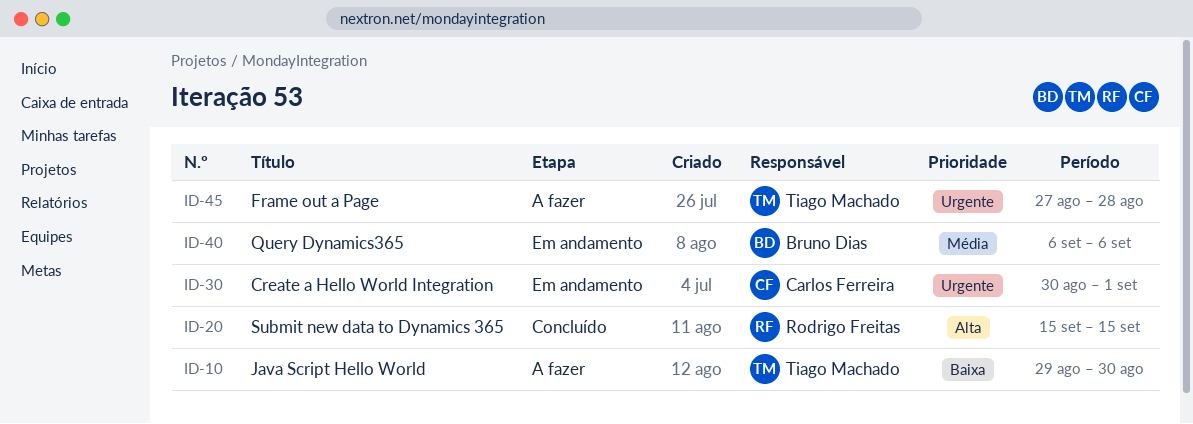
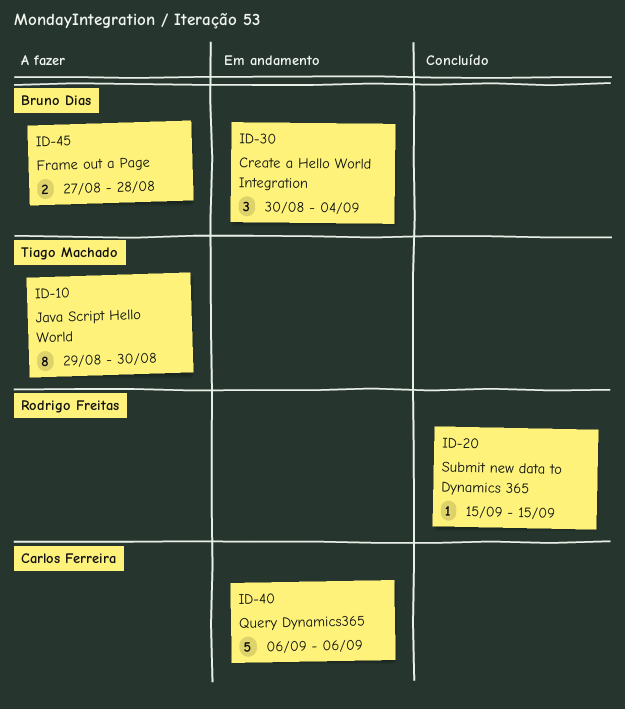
ID-30, owner: Carlos Ferreira -> Bruno Dias
ID-30, due: Sep 1 -> Sep 4
ID-40, owner: Bruno Dias -> Carlos Ferreira
ID-45, owner: Tiago Machado -> Bruno Dias

